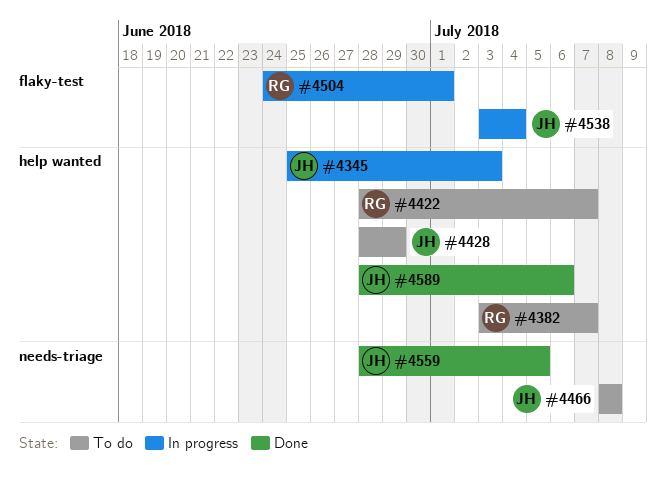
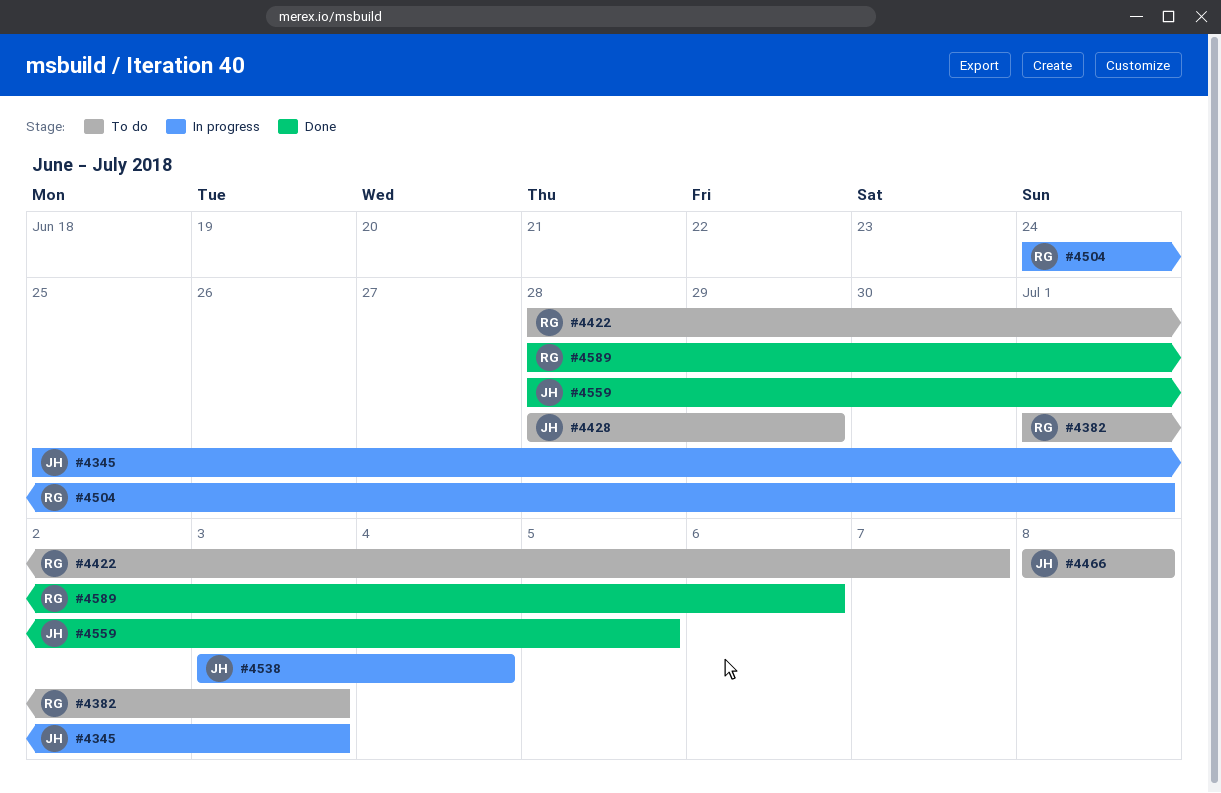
#4382, start: Jul 3 -> Jul 1
#4382, due: Jul 7 -> Jul 3
#4589, owner: JH -> RG

